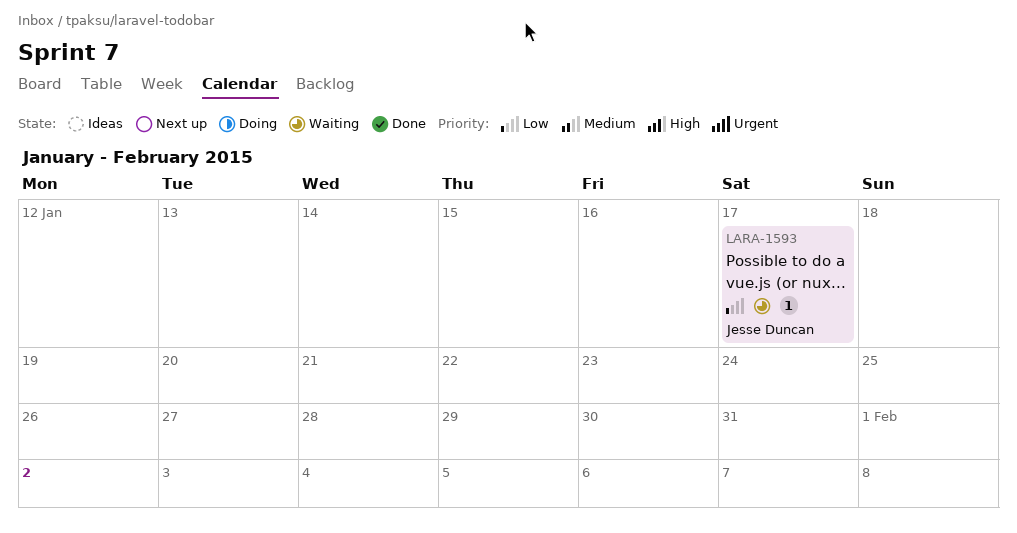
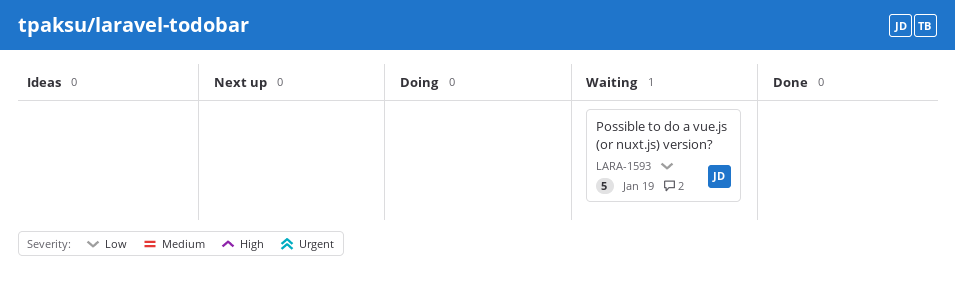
LARA-1593, estimate: 1 -> 5
LARA-1593, due: Jan 17 -> Jan 19

